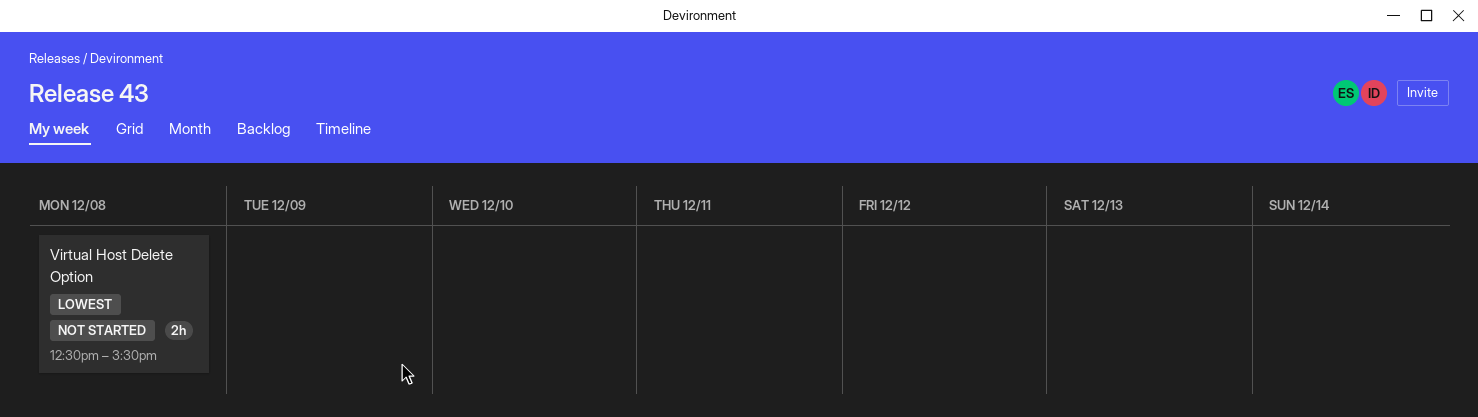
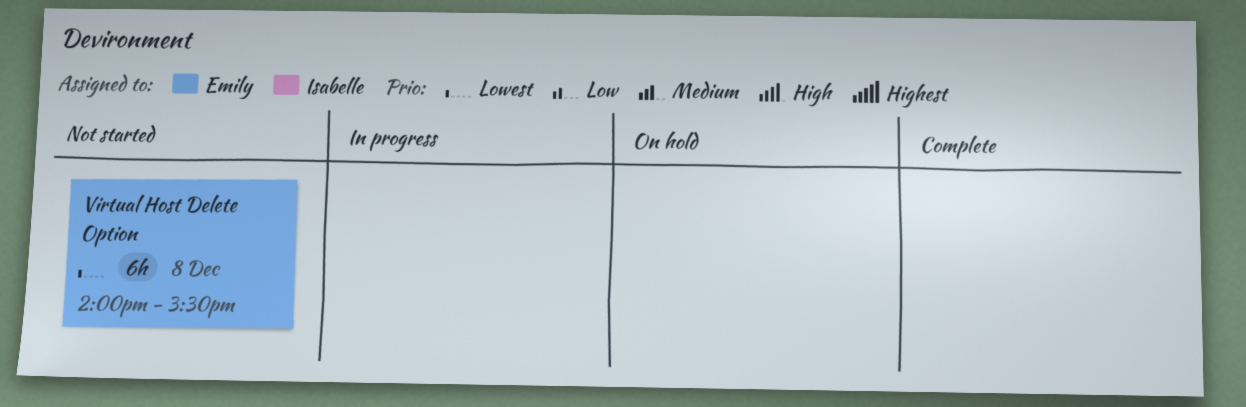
Virtual Host Delete Option, estimate: 2h -> 6h
Virtual Host Delete Option, begins: 12:30 -> 14:00

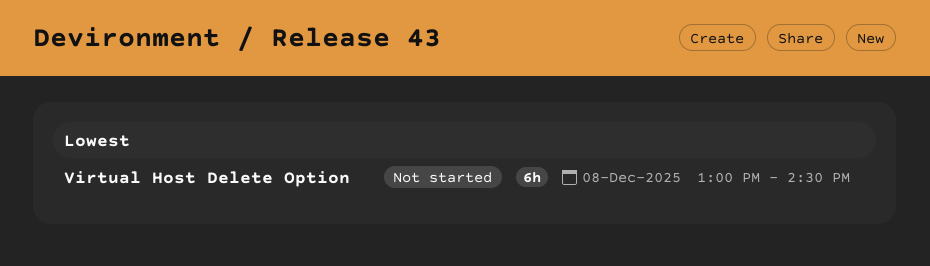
Virtual Host Delete Option, begins: 14:00 -> 13:00
Virtual Host Delete Option, ends: 15:30 -> 14:30

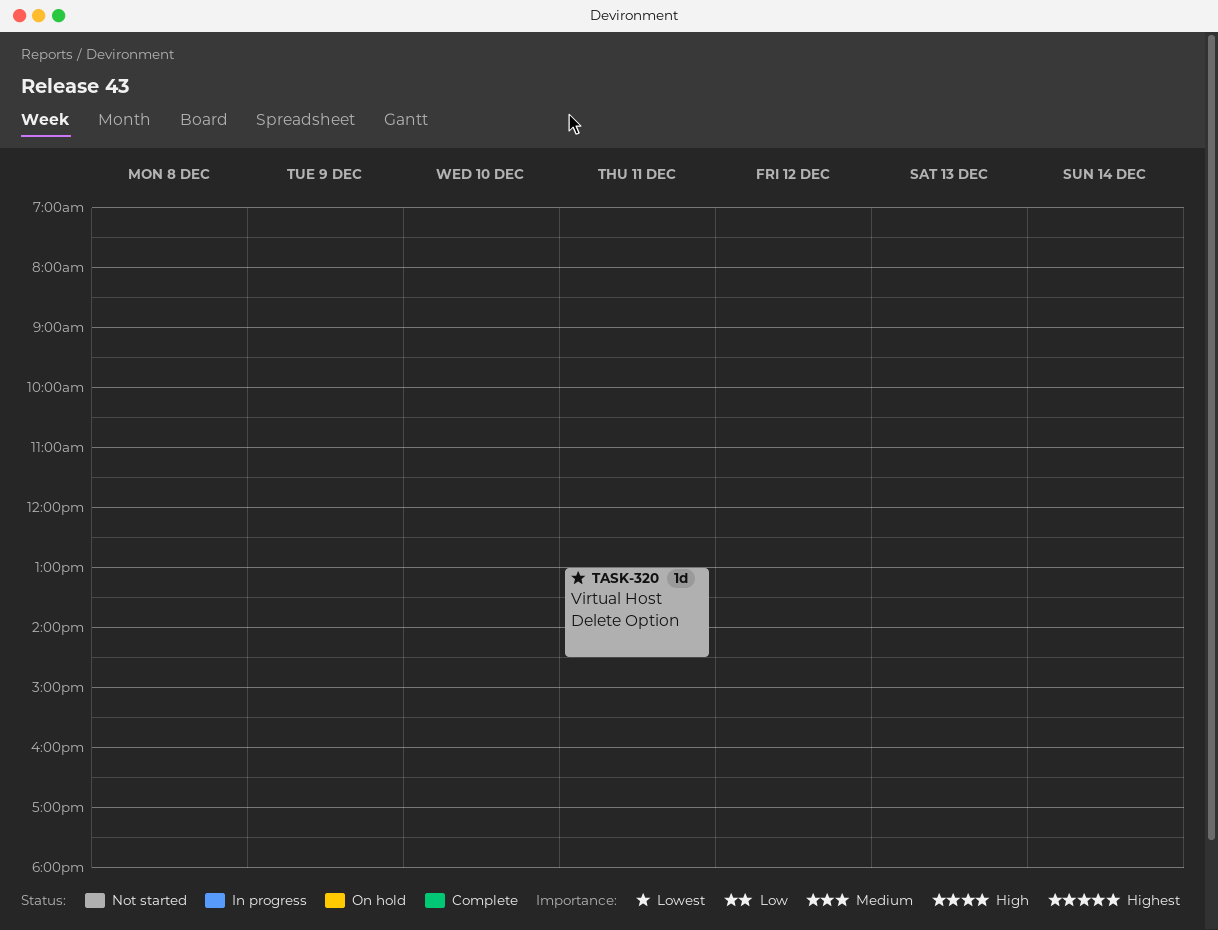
Virtual Host Delete Option, estimate: 6h -> 1d
Virtual Host Delete Option, day: Dec 8 -> Dec 11

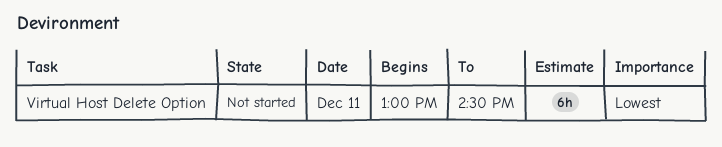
Virtual Host Delete Option, estimate: 1d -> 6h

